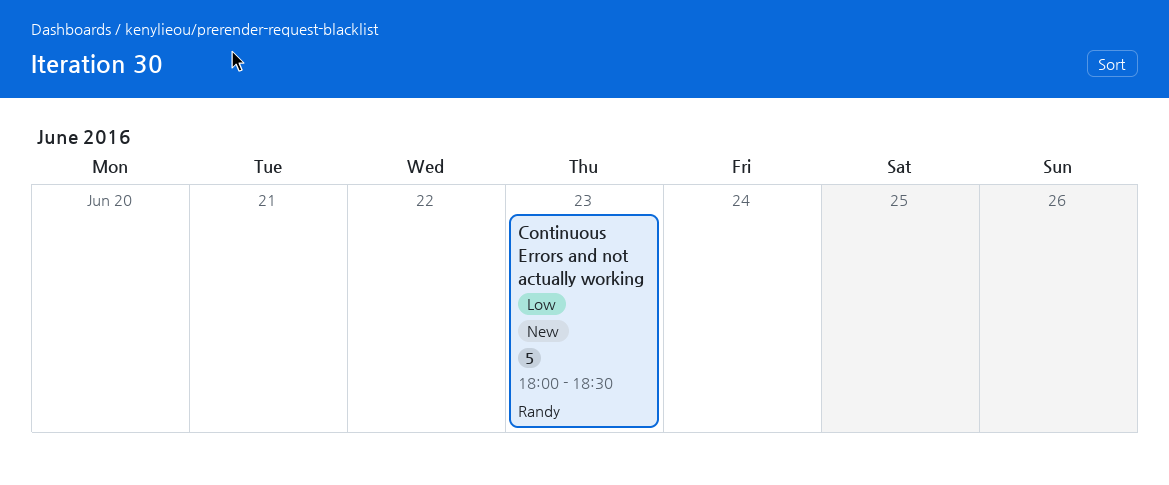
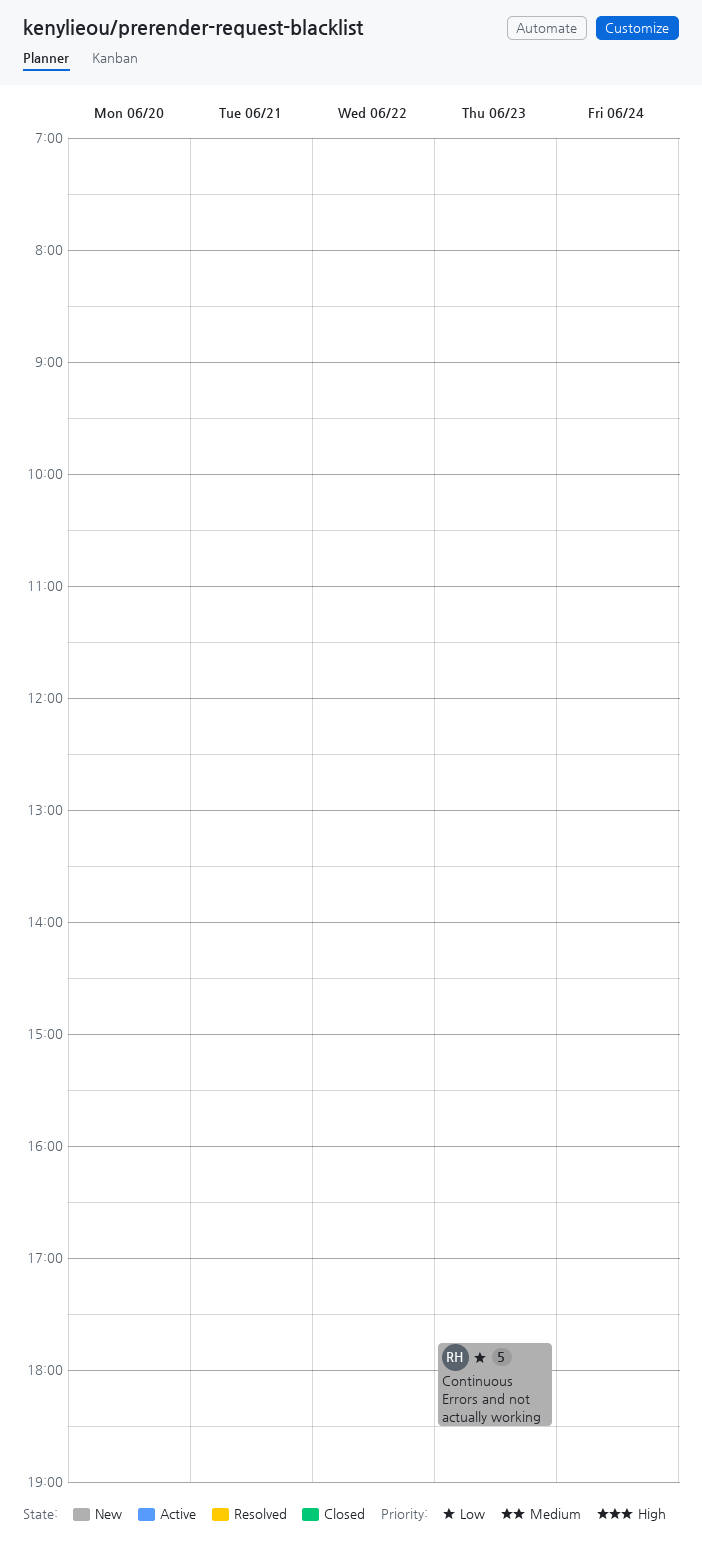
Continuous Errors and not actually working, begins: 18:00 -> 17:45

